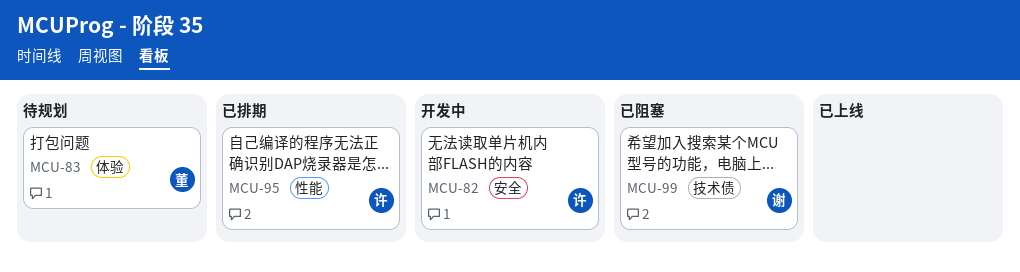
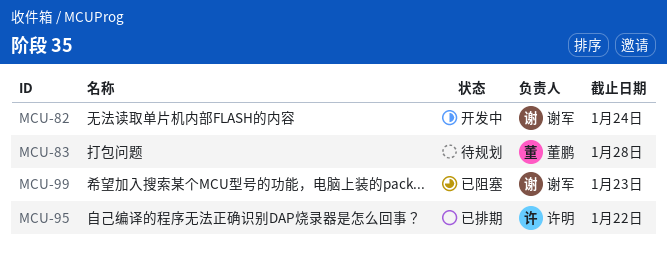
MCU-82, owner: 许明 -> 谢军

